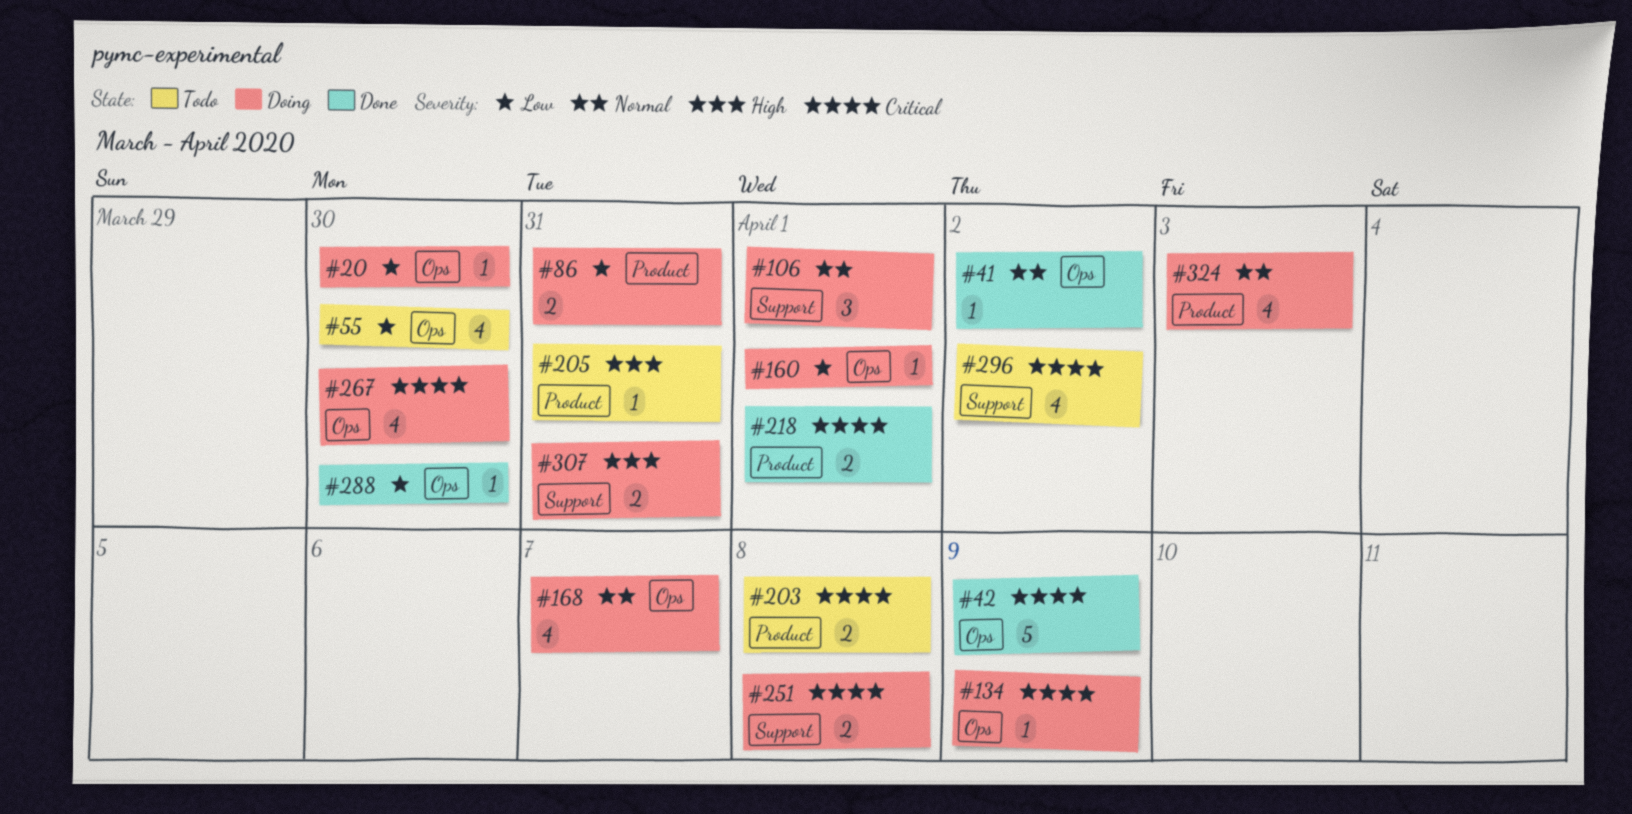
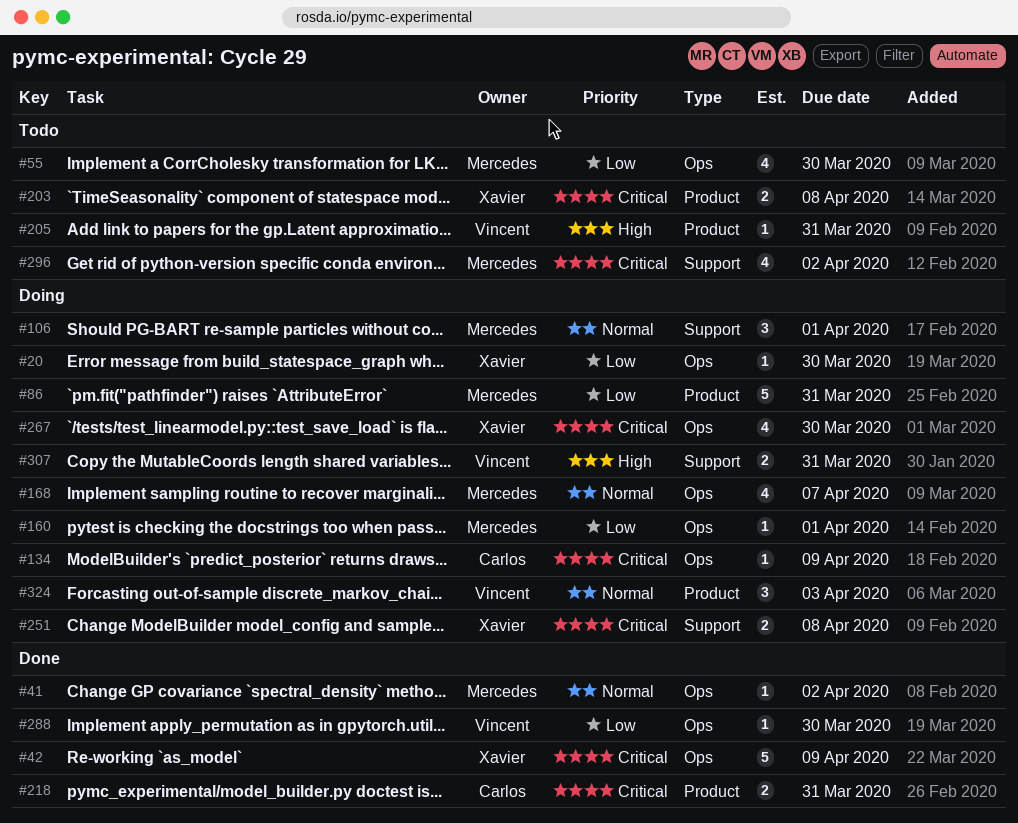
#86, estimate: 2 -> 5
#218, due: Apr 1 -> Mar 31
#324, estimate: 4 -> 3

